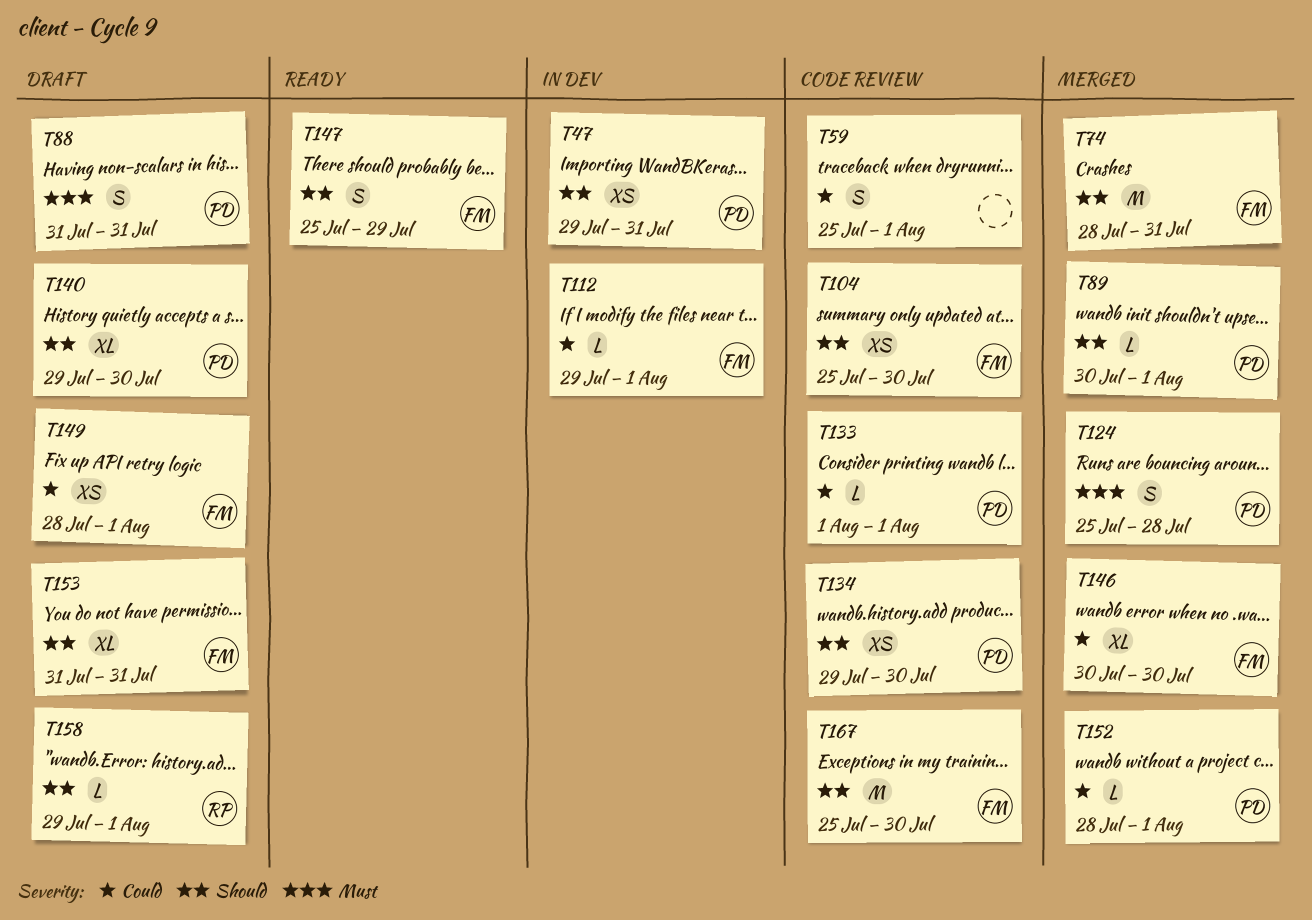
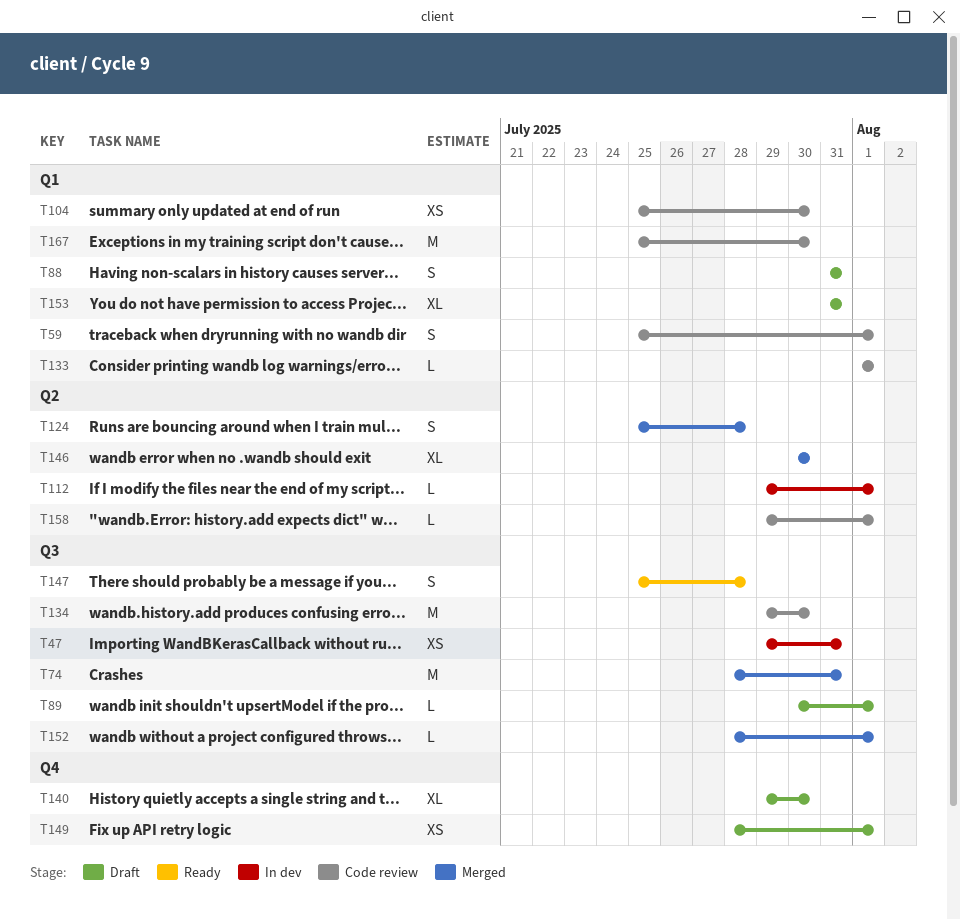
T89, status: Merged -> Draft
T134, estimate: XS -> M
T147, due: Jul 29 -> Jul 28
T158, status: Draft -> Code review

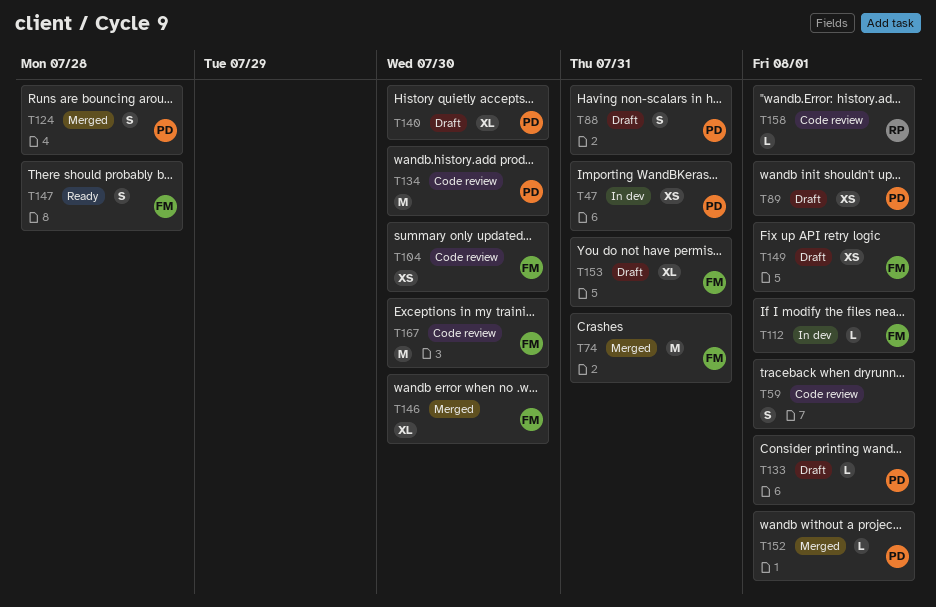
T89, estimate: L -> XS
T133, status: Code review -> Draft

